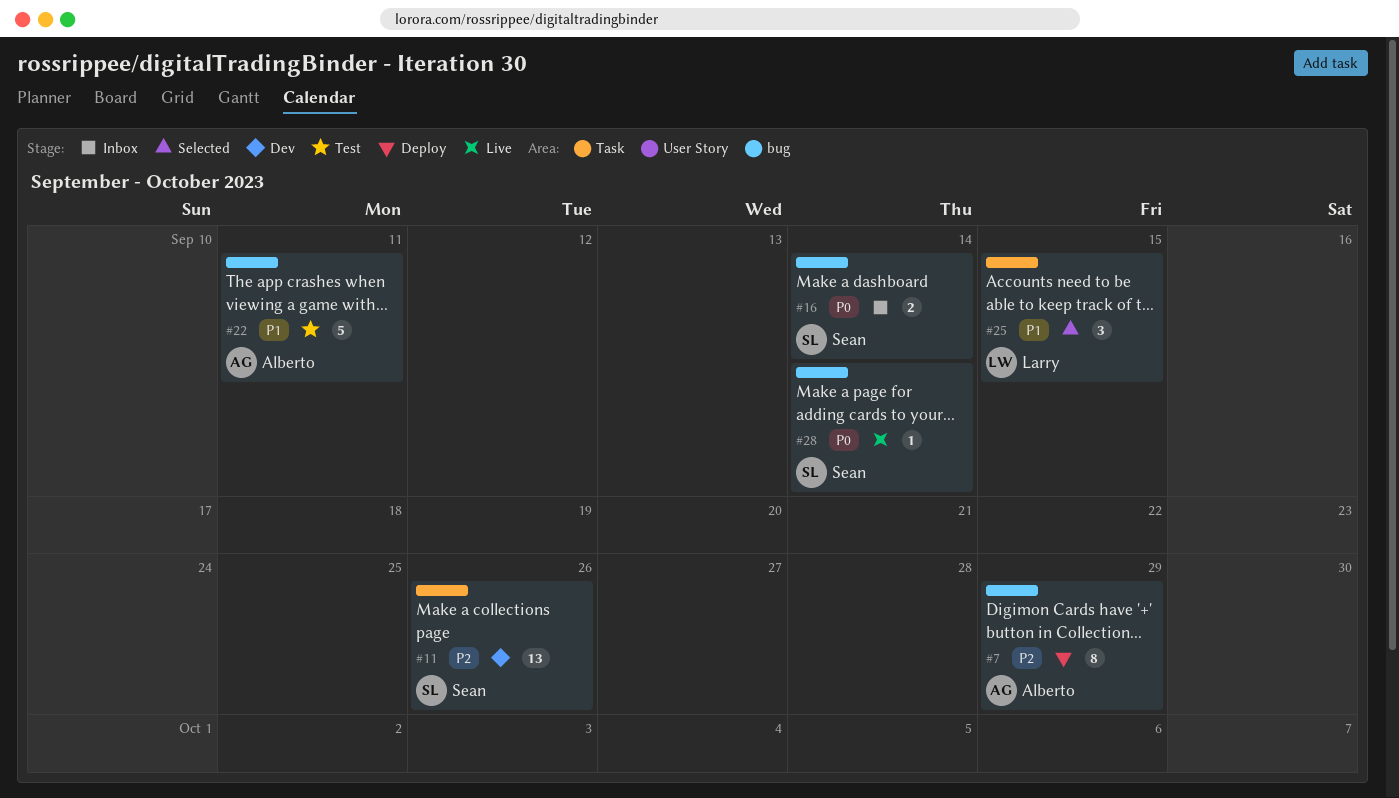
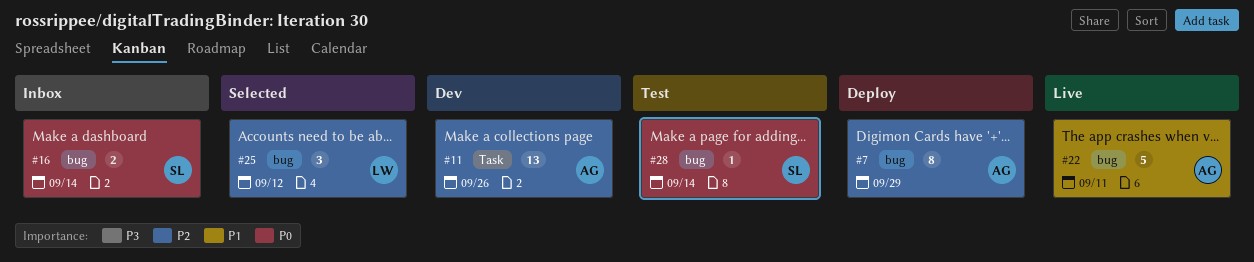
#11, owner: Sean -> Alberto
#22, status: Test -> Live
#25, priority: P1 -> P2
#25, label: Task -> bug
#25, due: Sep 15 -> Sep 12
#28, status: Live -> Test

